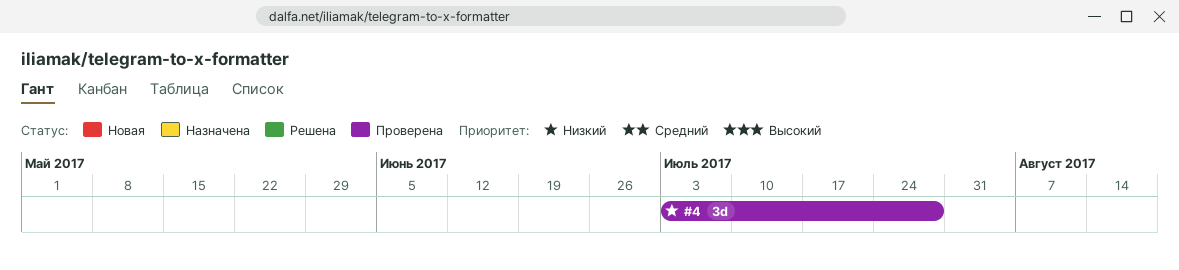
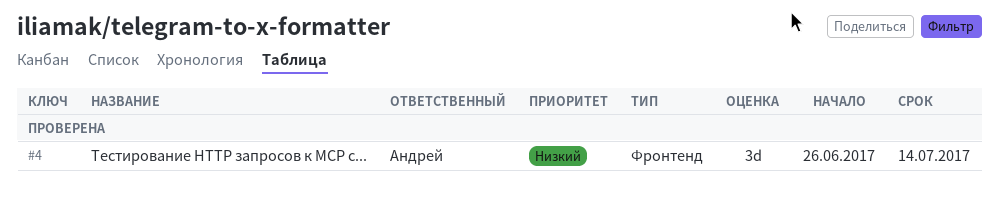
#4, start: Jul 3 -> Jun 26
#4, due: Jul 28 -> Jul 14

